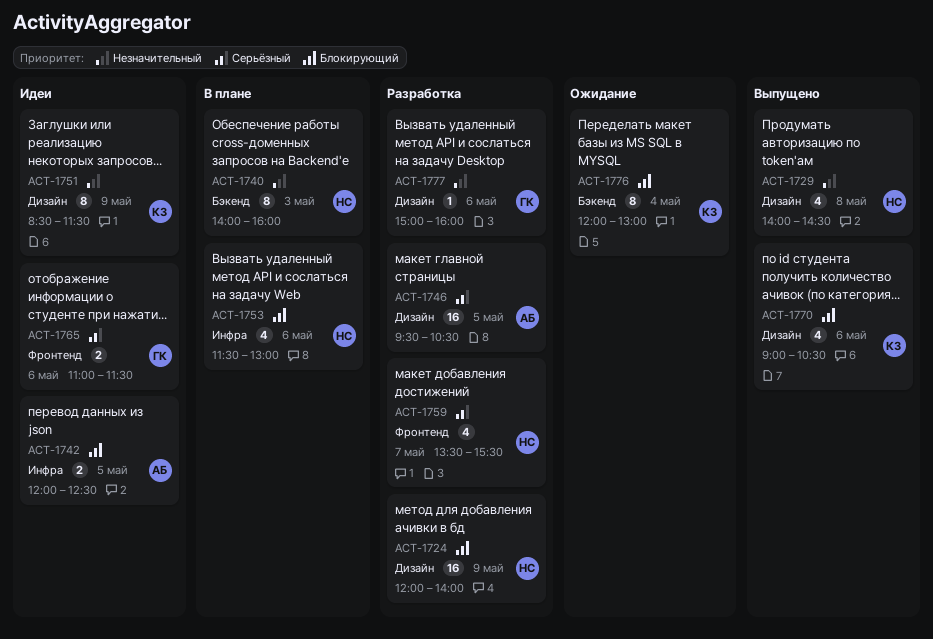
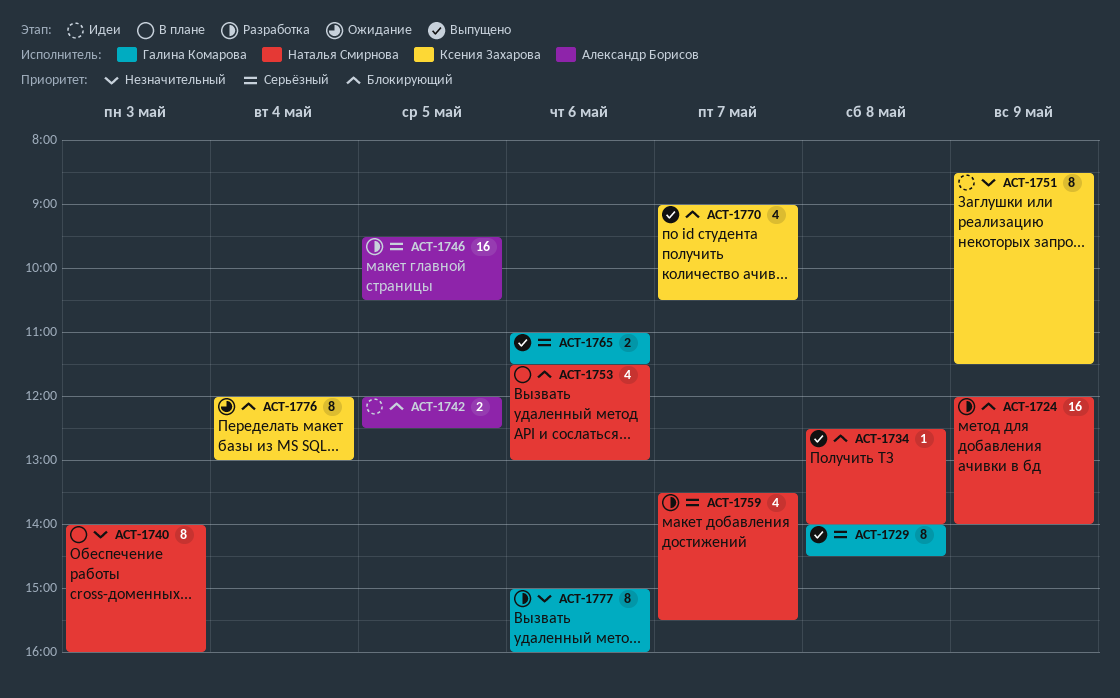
ACT-1729, owner: Наталья Смирнова -> Галина Комарова
ACT-1729, priority: Незначительный -> Серьёзный
ACT-1729, estimate: 4 -> 8
ACT-1734: none -> present
ACT-1765, status: Идеи -> Выпущено
ACT-1770, day: May 6 -> May 7
ACT-1777, estimate: 1 -> 8

